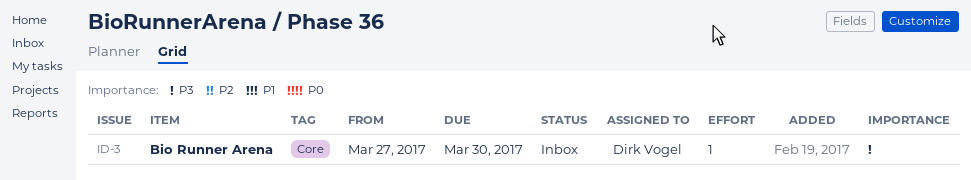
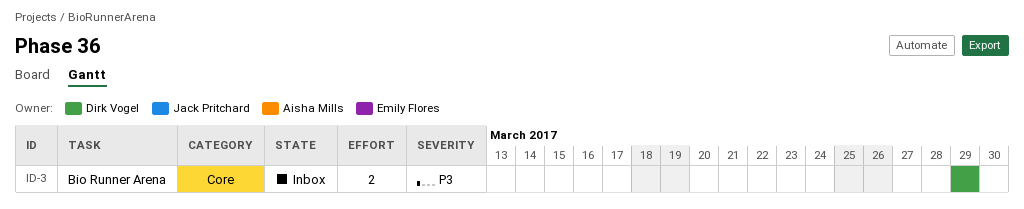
ID-3, estimate: 1 -> 2
ID-3, start: Mar 27 -> Mar 29
ID-3, due: Mar 30 -> Mar 29

